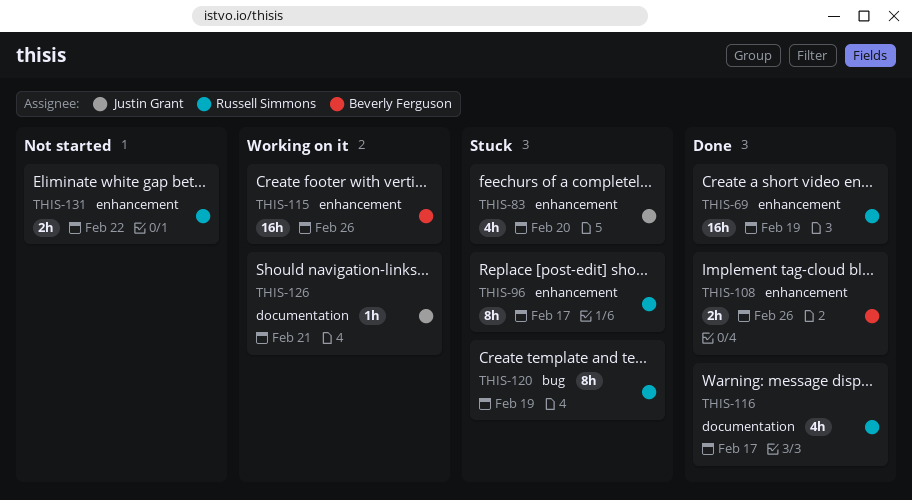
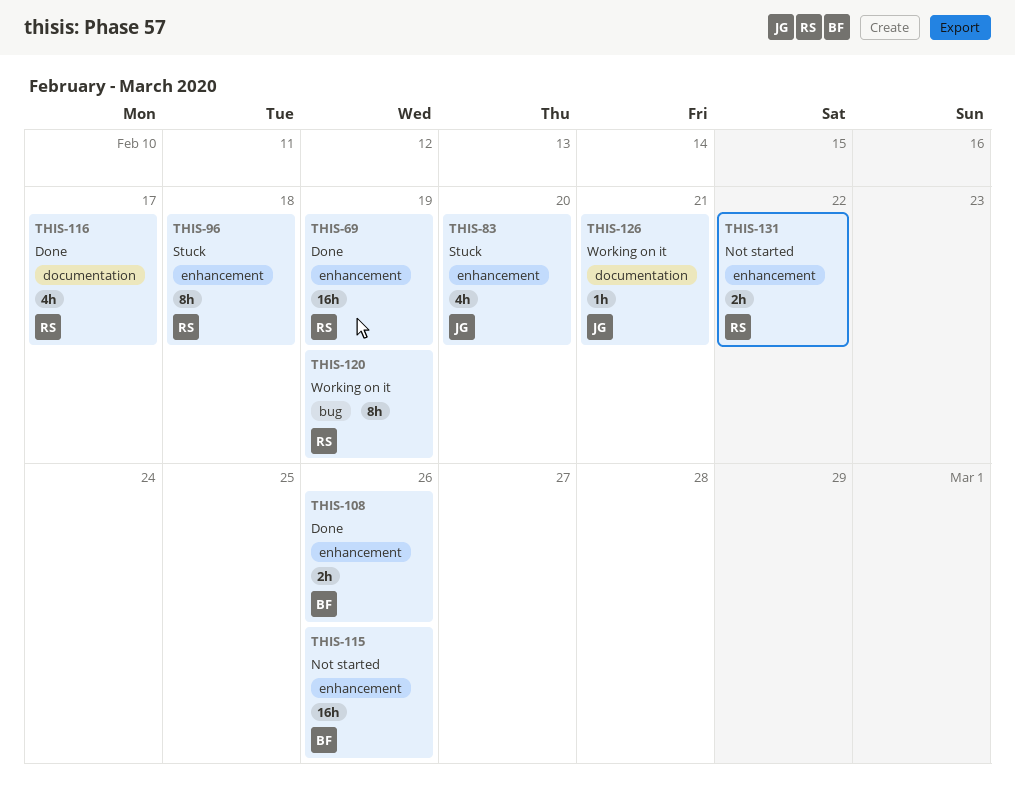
THIS-96, due: Feb 17 -> Feb 18
THIS-115, status: Working on it -> Not started
THIS-120, status: Stuck -> Working on it

